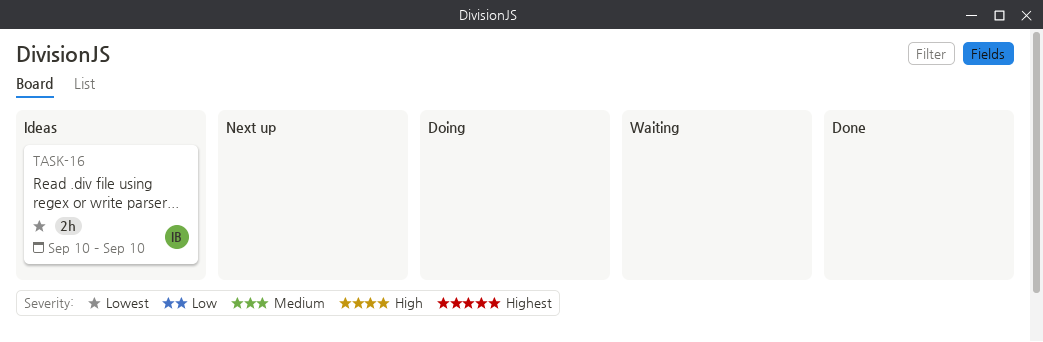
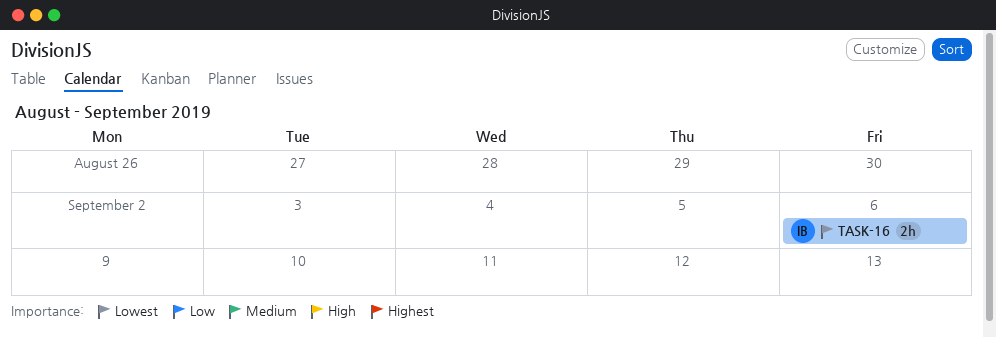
TASK-16, start: Sep 10 -> Sep 6
TASK-16, due: Sep 10 -> Sep 6

